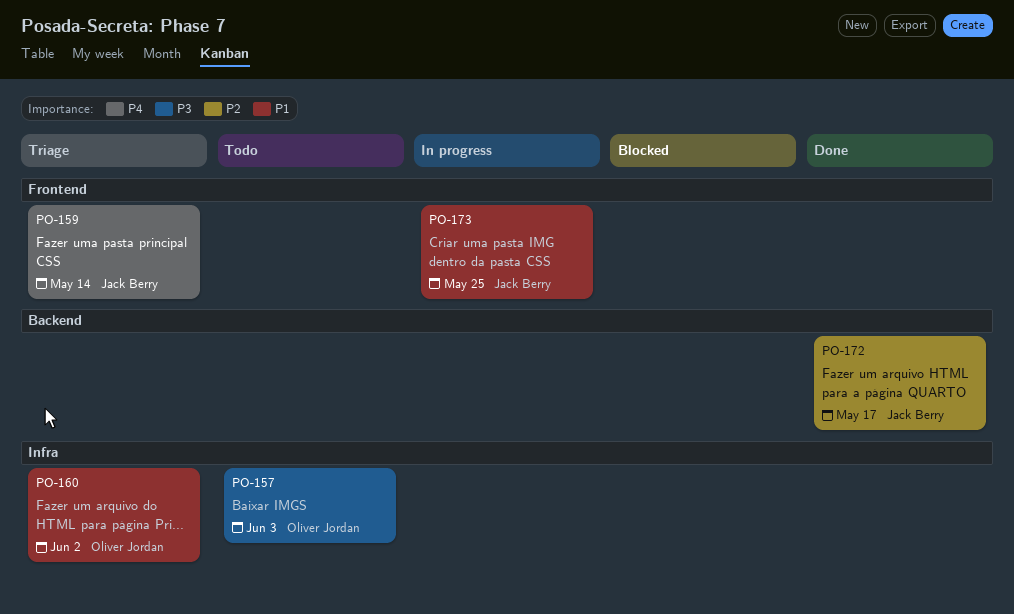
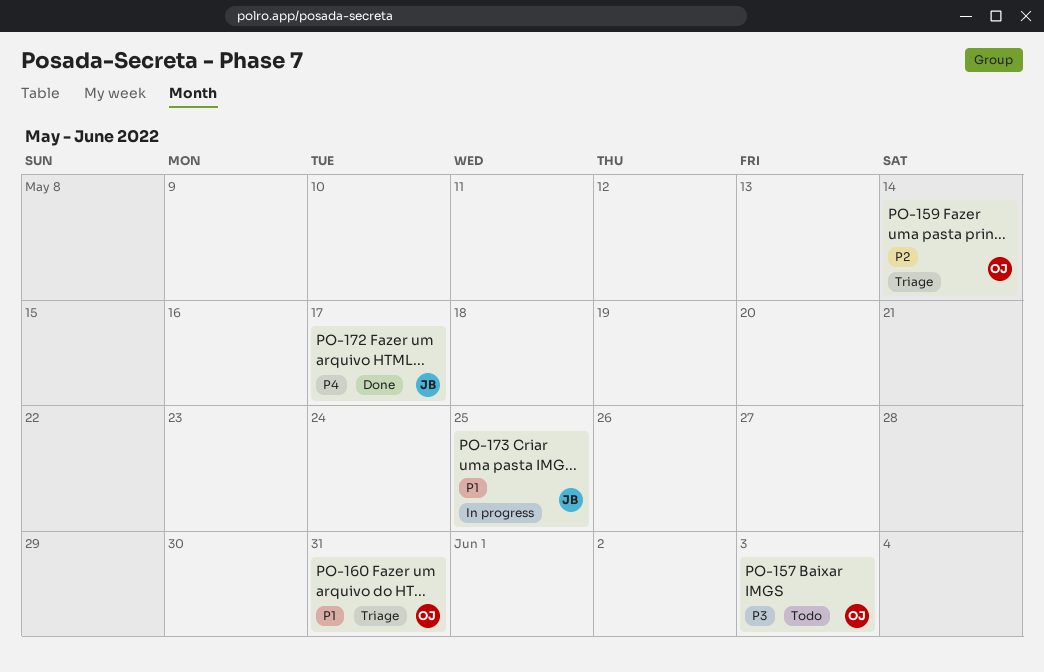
PO-159, owner: Jack Berry -> Oliver Jordan
PO-159, priority: P4 -> P2
PO-160, due: Jun 2 -> May 31
PO-172, priority: P2 -> P4

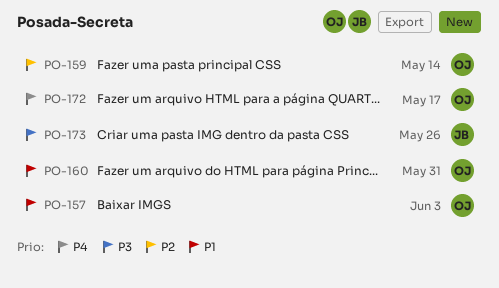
PO-157, priority: P3 -> P1
PO-172, owner: JB -> OJ
PO-173, priority: P1 -> P3
PO-173, due: May 25 -> May 26

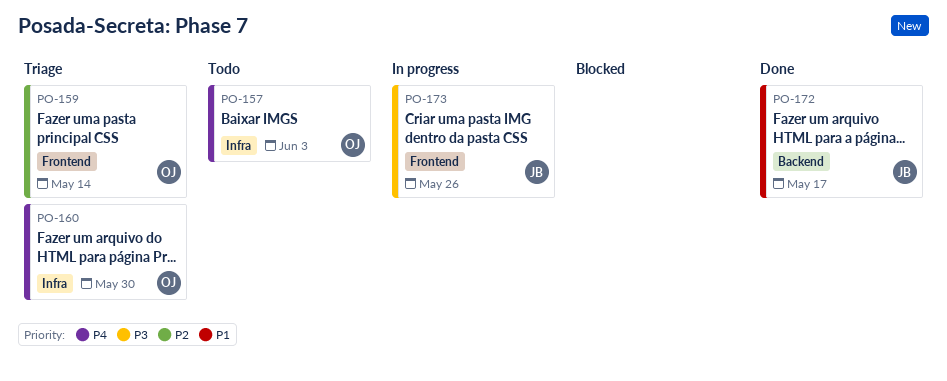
PO-157, priority: P1 -> P4
PO-160, priority: P1 -> P4
PO-160, due: May 31 -> May 30
PO-172, owner: OJ -> JB
PO-172, priority: P4 -> P1

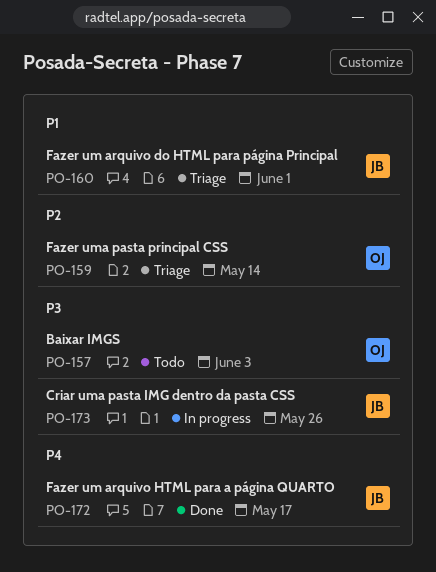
PO-157, priority: P4 -> P3
PO-160, owner: OJ -> JB
PO-160, priority: P4 -> P1
PO-160, due: May 30 -> Jun 1
PO-172, priority: P1 -> P4

